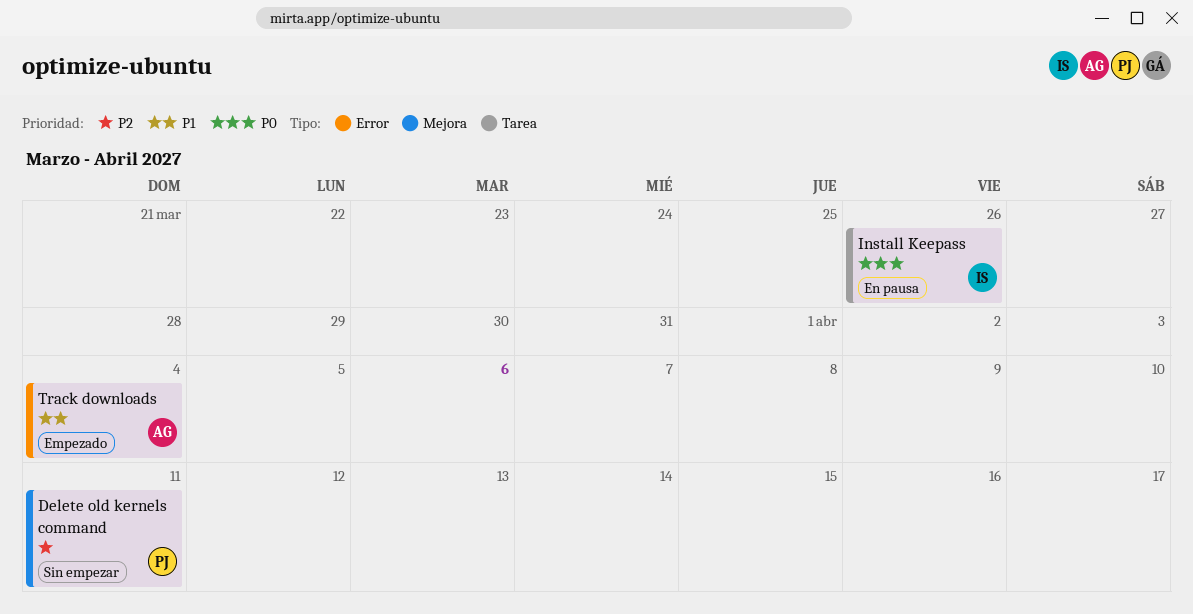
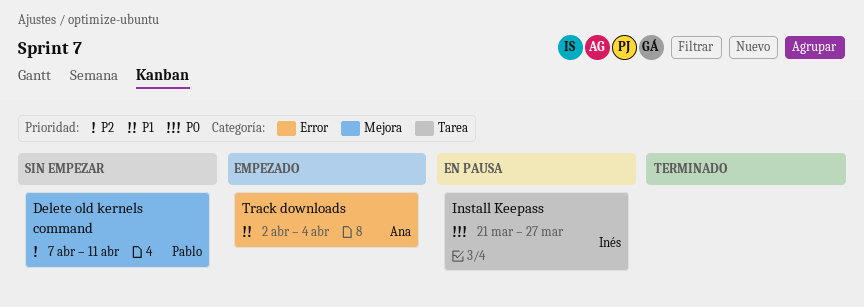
Install Keepass, due: Mar 26 -> Mar 27

